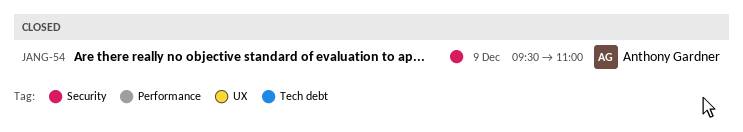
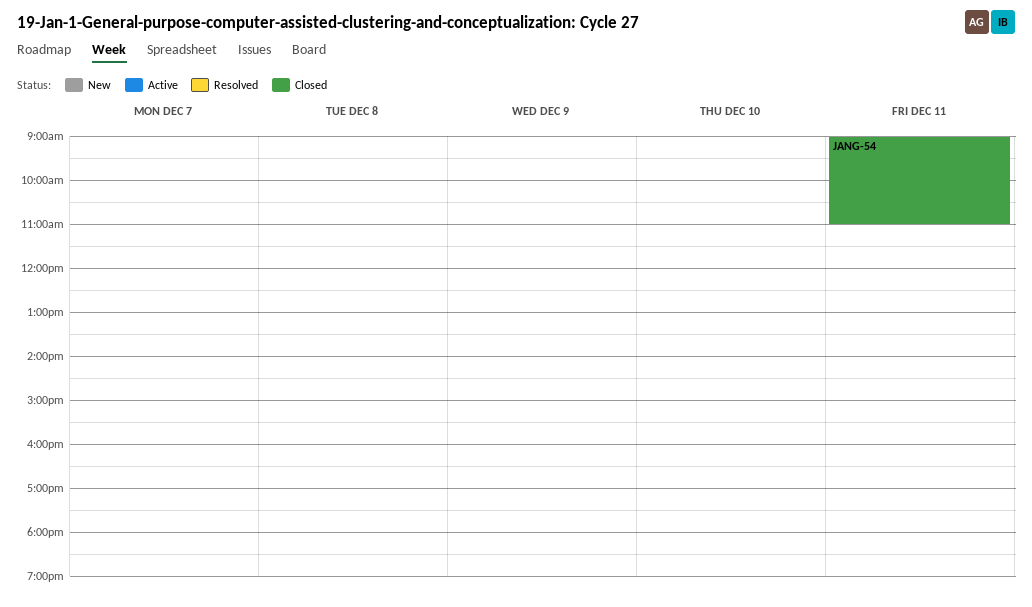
JANG-54, day: Dec 9 -> Dec 11
JANG-54, begins: 09:30 -> 09:00

